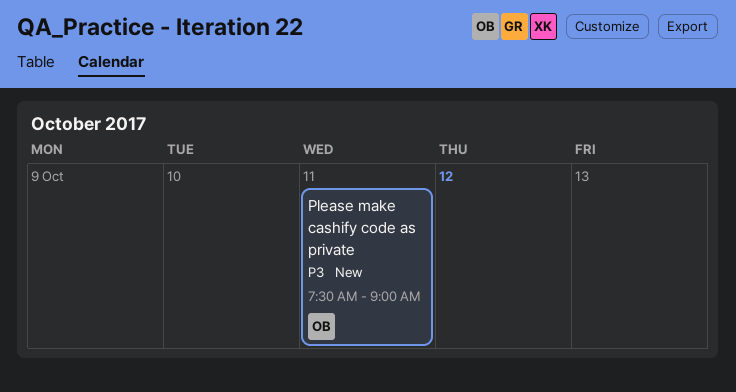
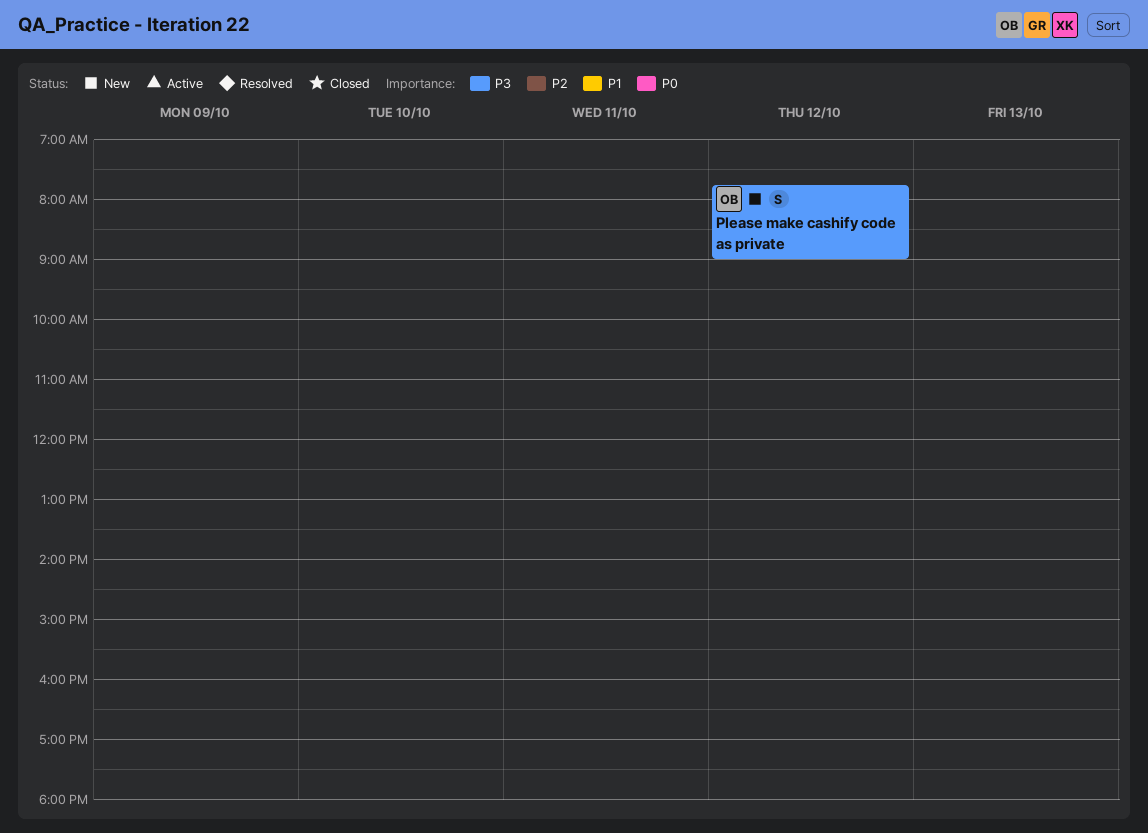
Please make cashify code as private, day: Oct 11 -> Oct 12
Please make cashify code as private, begins: 07:30 -> 07:45

